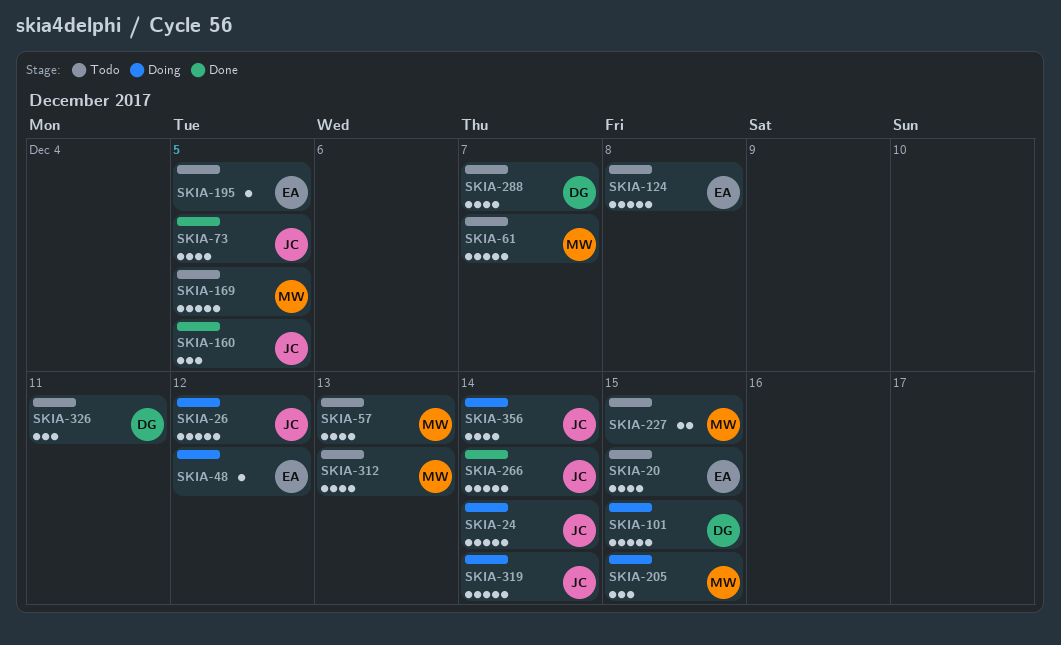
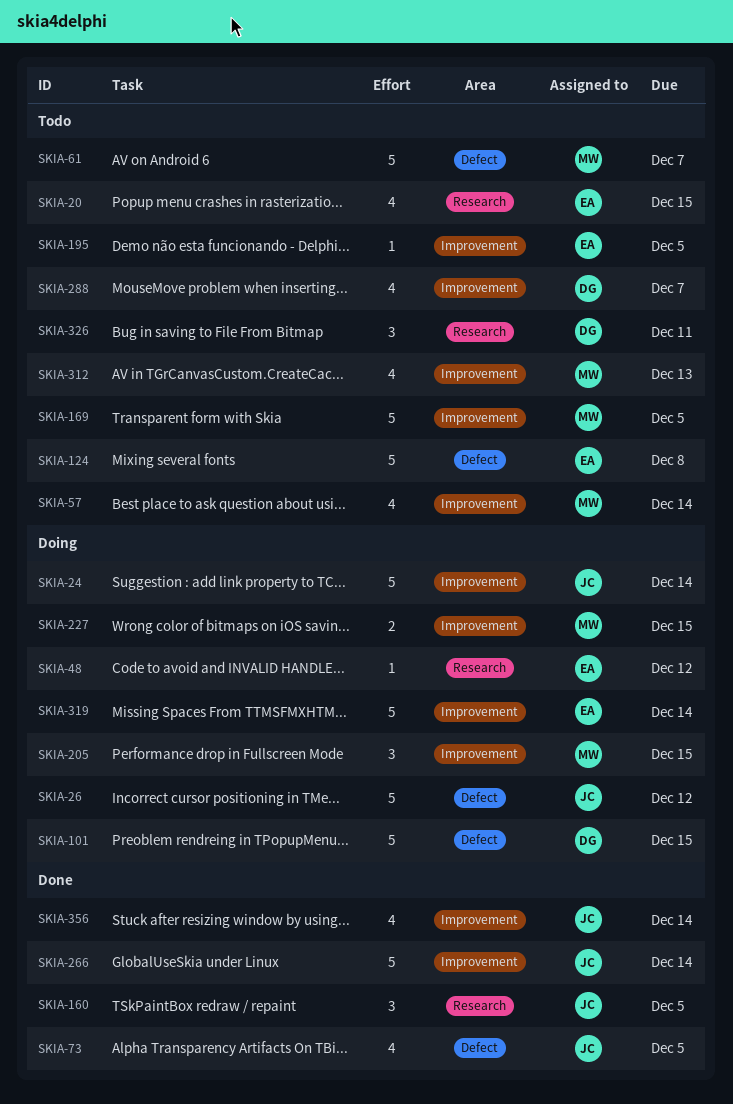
SKIA-57, due: Dec 13 -> Dec 14
SKIA-227, status: Todo -> Doing
SKIA-319, owner: JC -> EA
SKIA-356, status: Doing -> Done

